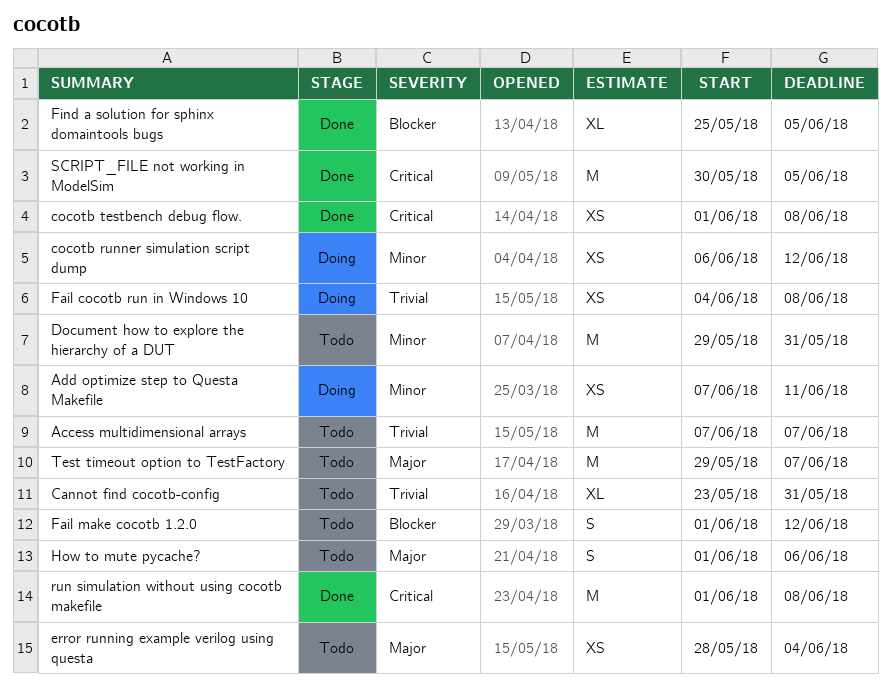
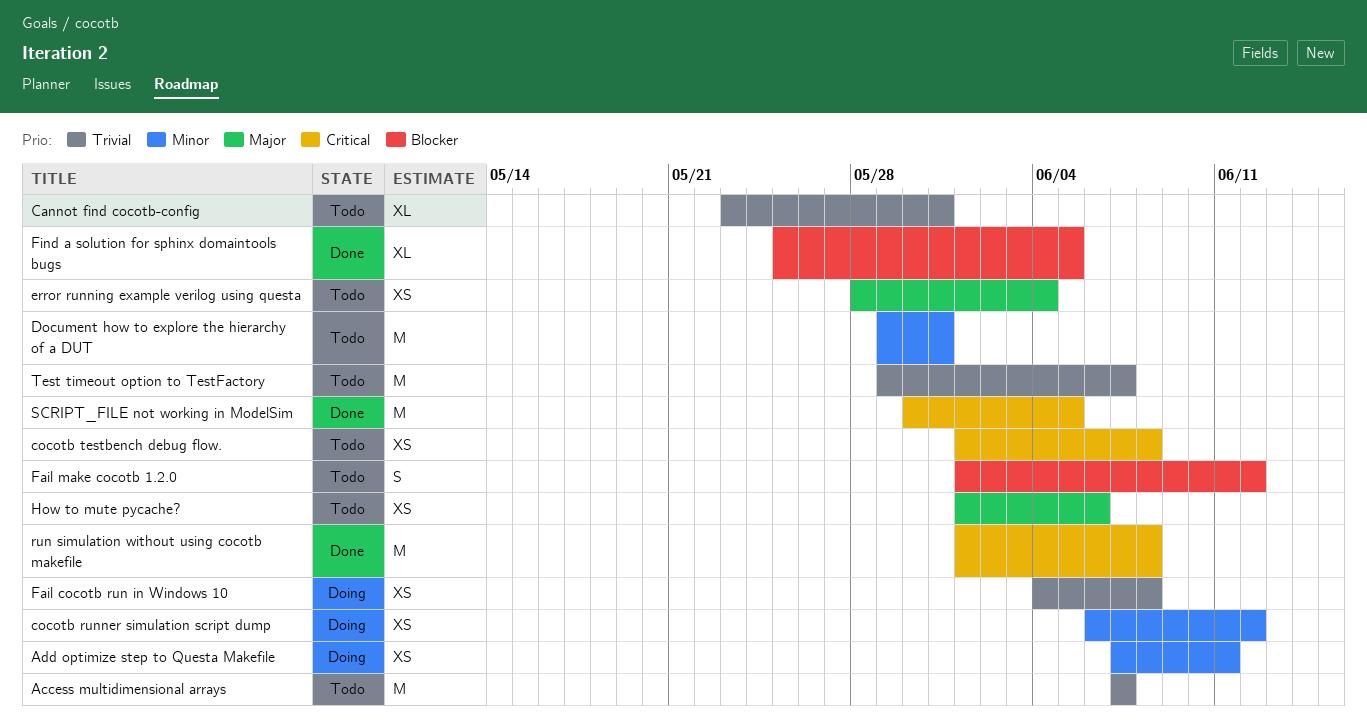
cocotb testbench debug flow., status: Done -> Todo
How to mute pycache?, estimate: S -> XS
Test timeout option to TestFactory, priority: Major -> Trivial

